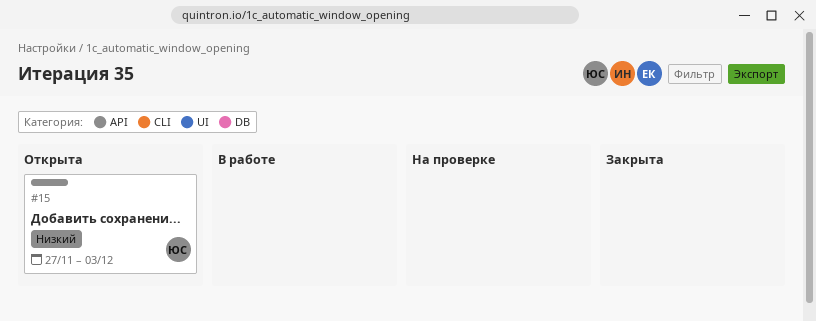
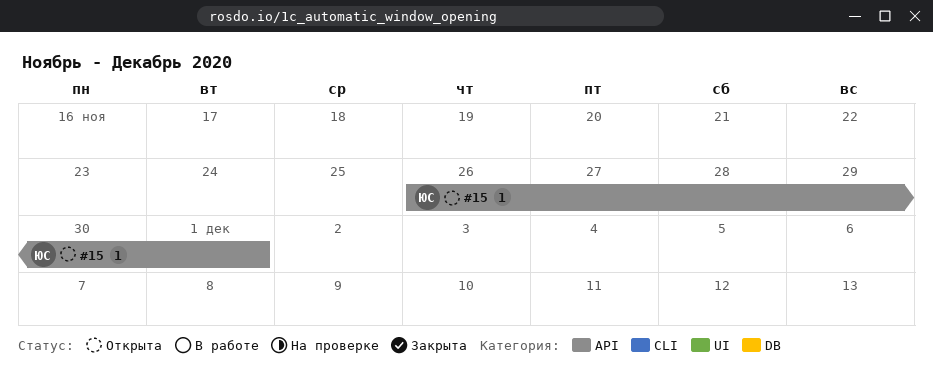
#15, start: Nov 27 -> Nov 26
#15, due: Dec 3 -> Dec 1

